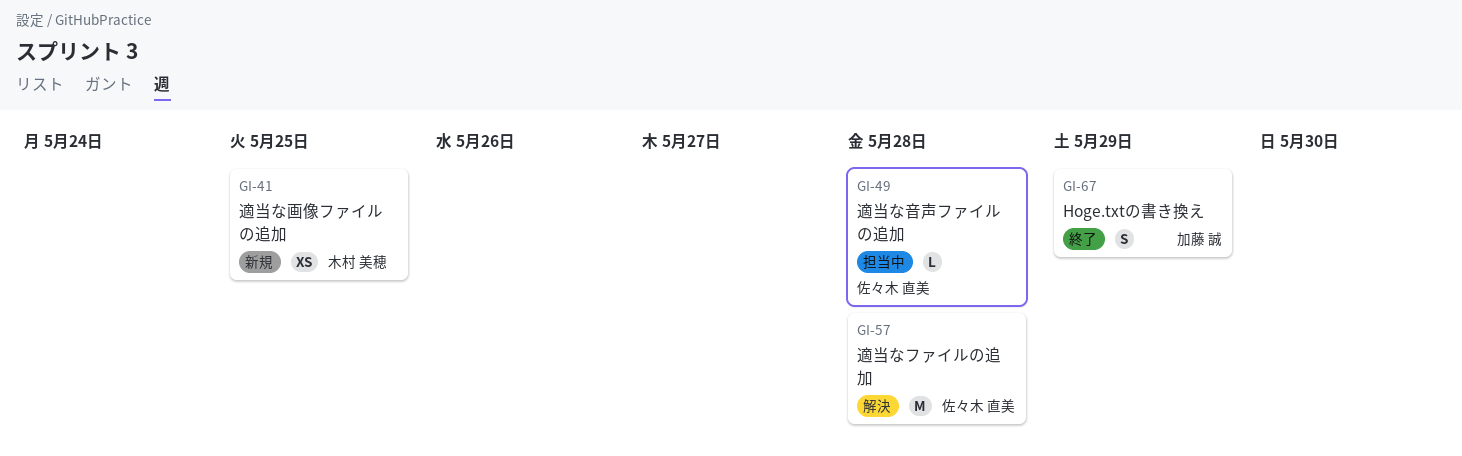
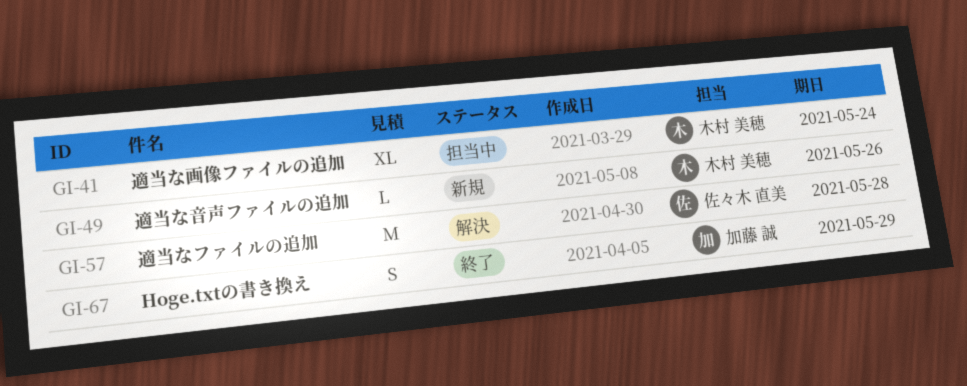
GI-41, status: 新規 -> 担当中
GI-41, estimate: XS -> XL
GI-41, due: May 25 -> May 24
GI-49, status: 担当中 -> 新規
GI-49, owner: 佐々木 直美 -> 木村 美穂
GI-49, due: May 28 -> May 26

